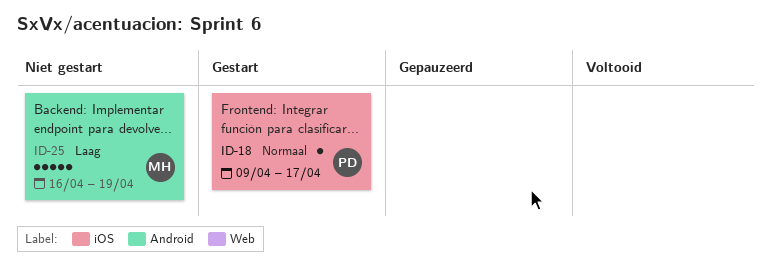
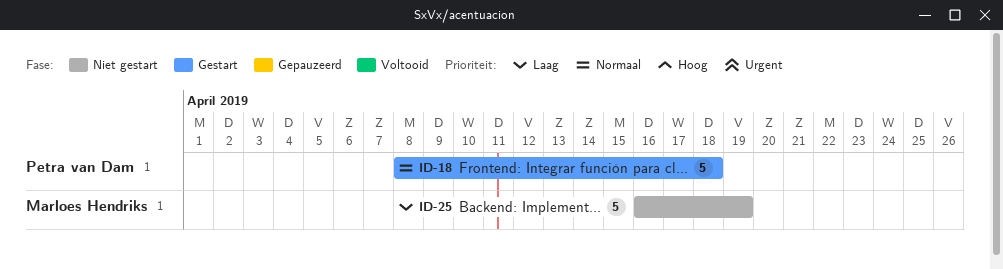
ID-18, estimate: 1 -> 5
ID-18, start: Apr 9 -> Apr 8
ID-18, due: Apr 17 -> Apr 18

